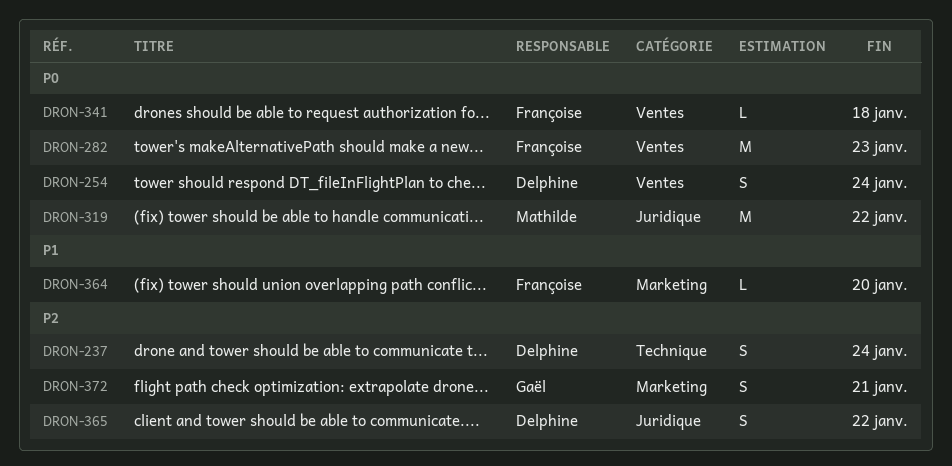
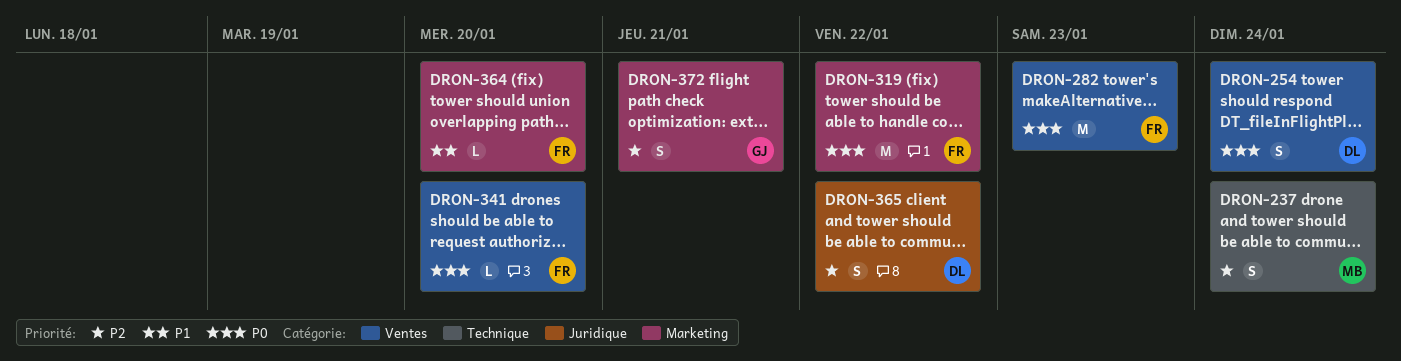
DRON-237, owner: Delphine -> Mathilde
DRON-319, owner: Mathilde -> Françoise
DRON-319, label: Juridique -> Marketing
DRON-341, due: Jan 18 -> Jan 20

